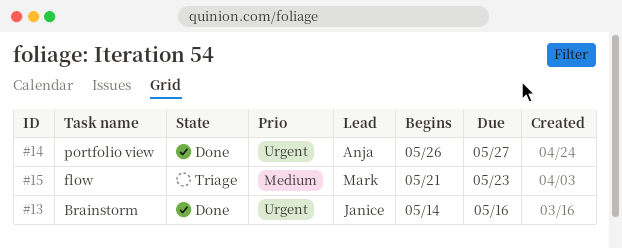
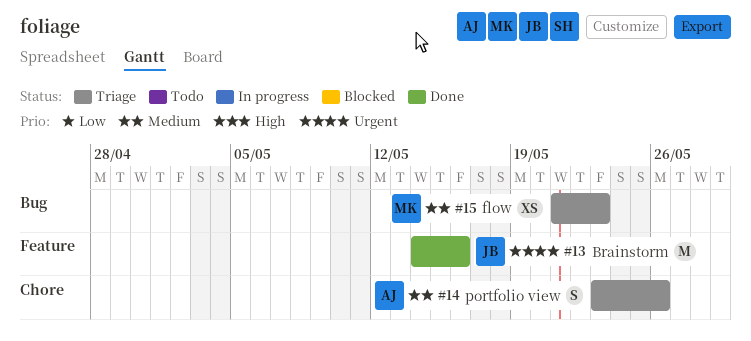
#14, status: Done -> Triage
#14, priority: Urgent -> Medium
#14, start: May 26 -> May 23
#14, due: May 27 -> May 26

